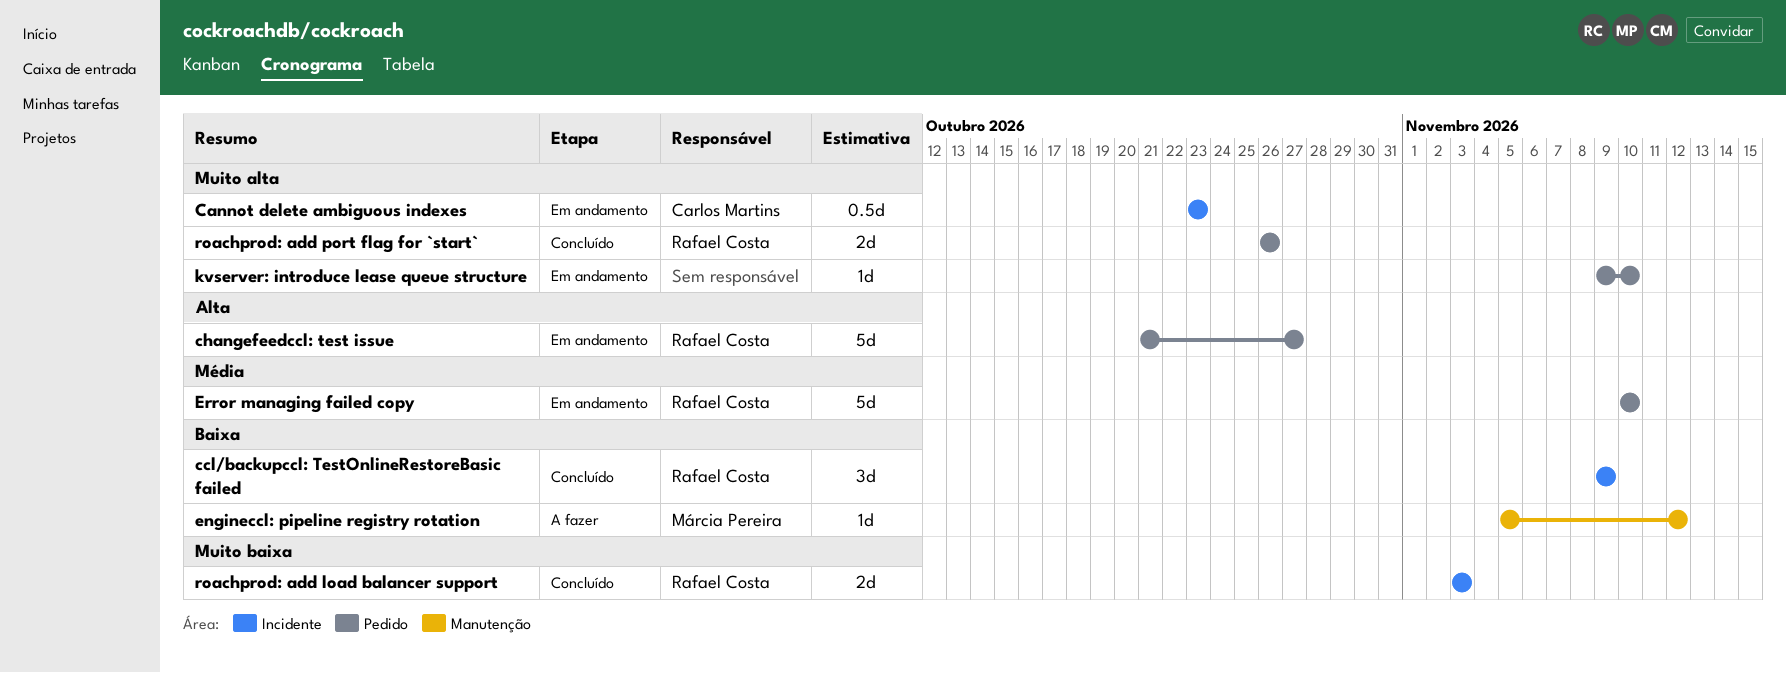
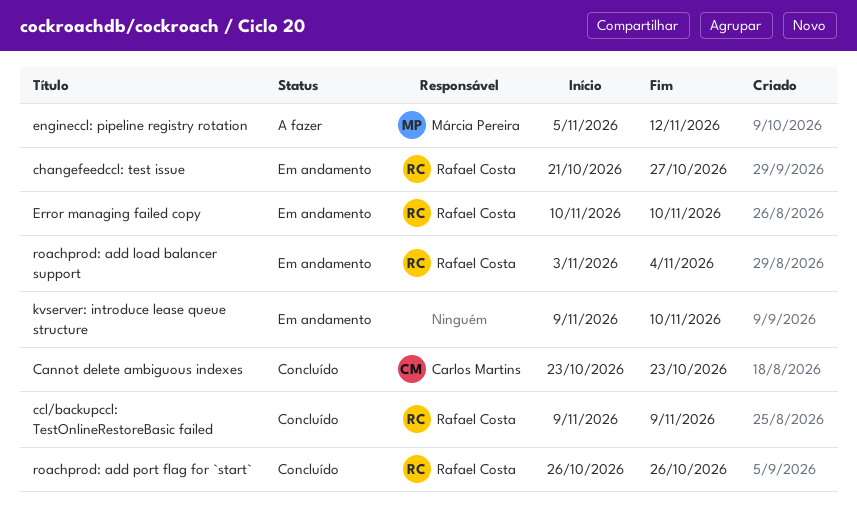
Cannot delete ambiguous indexes, status: Em andamento -> Concluído
roachprod: add load balancer support, status: Concluído -> Em andamento
roachprod: add load balancer support, due: Nov 3 -> Nov 4

